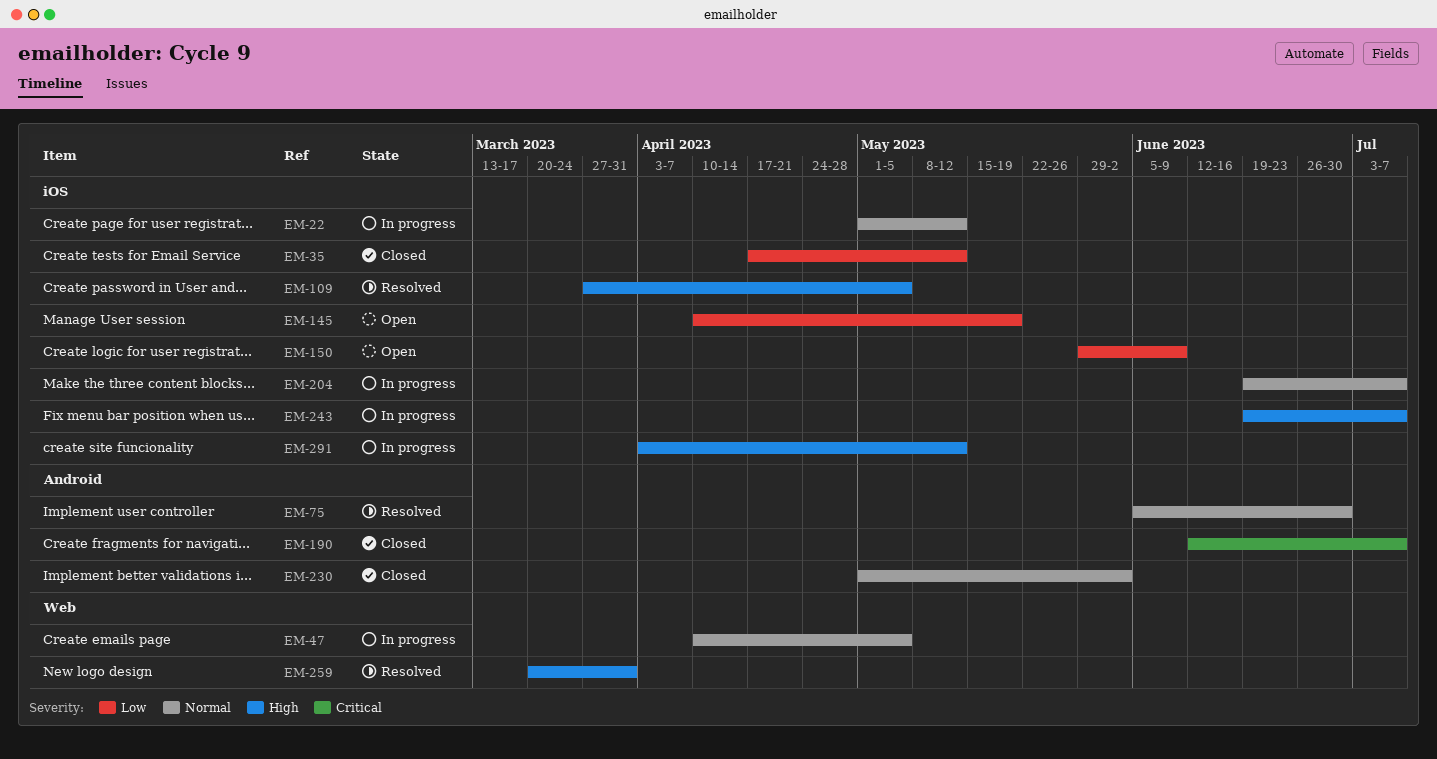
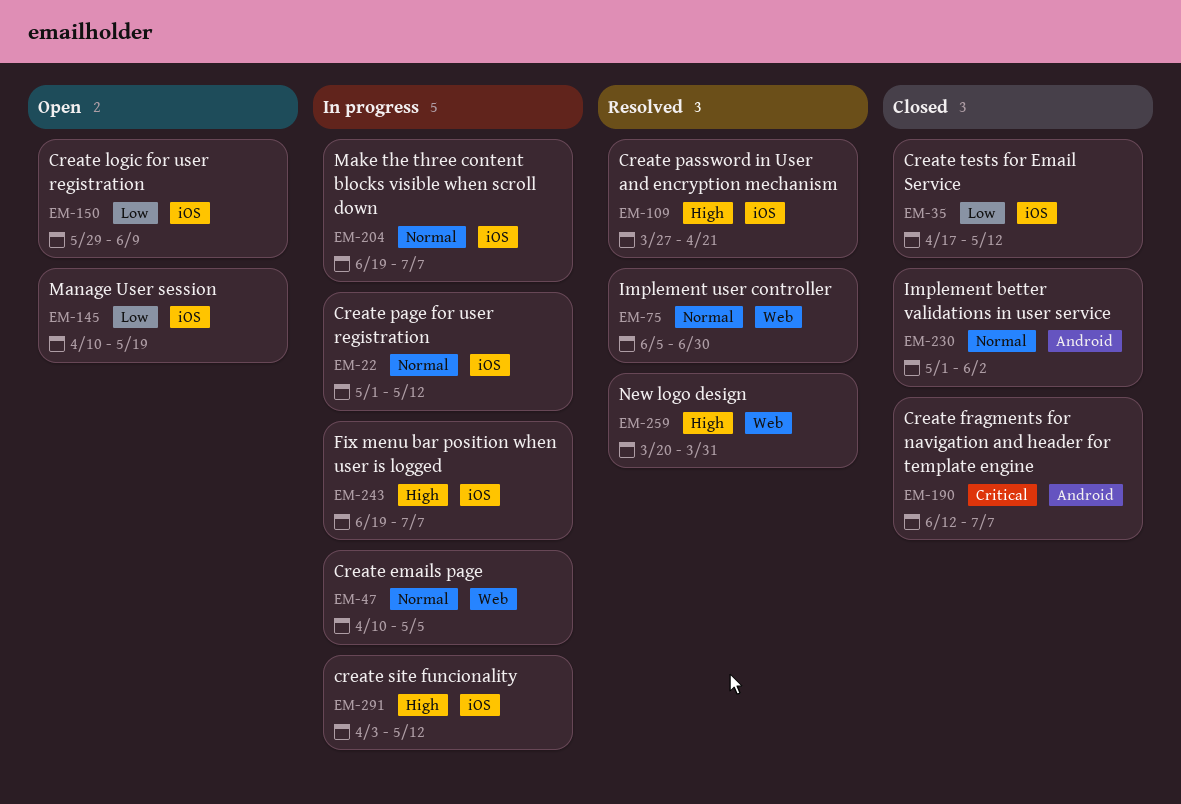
EM-75, label: Android -> Web
EM-109, due: May 5 -> Apr 21

